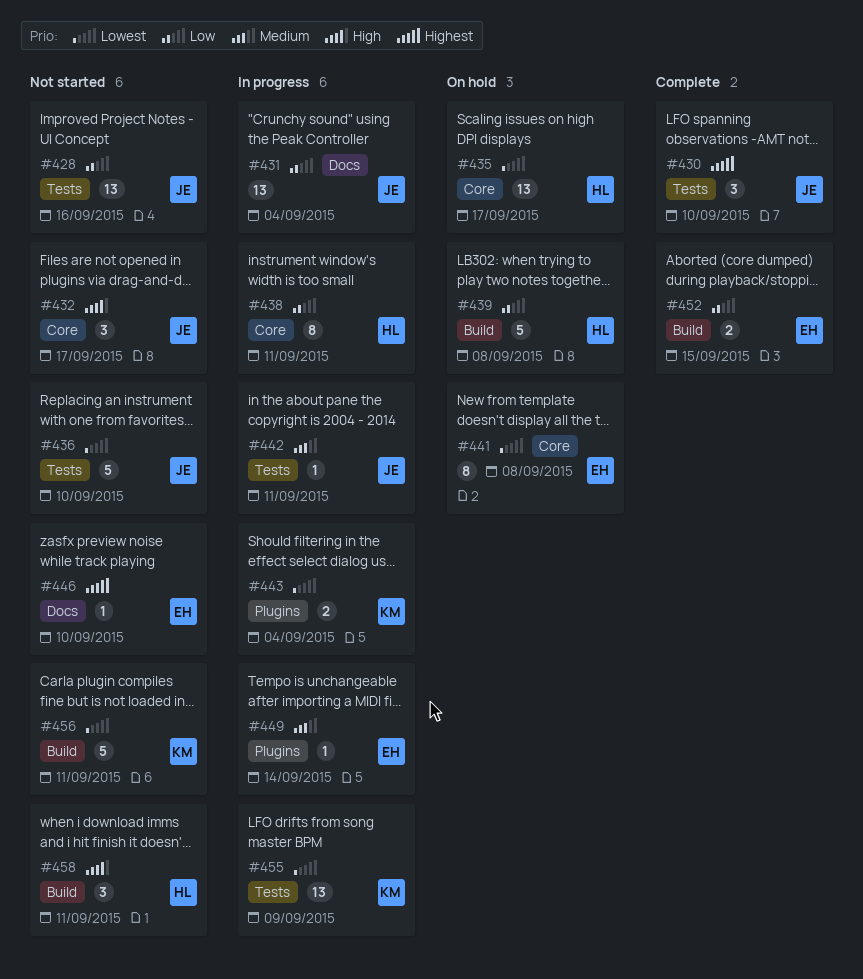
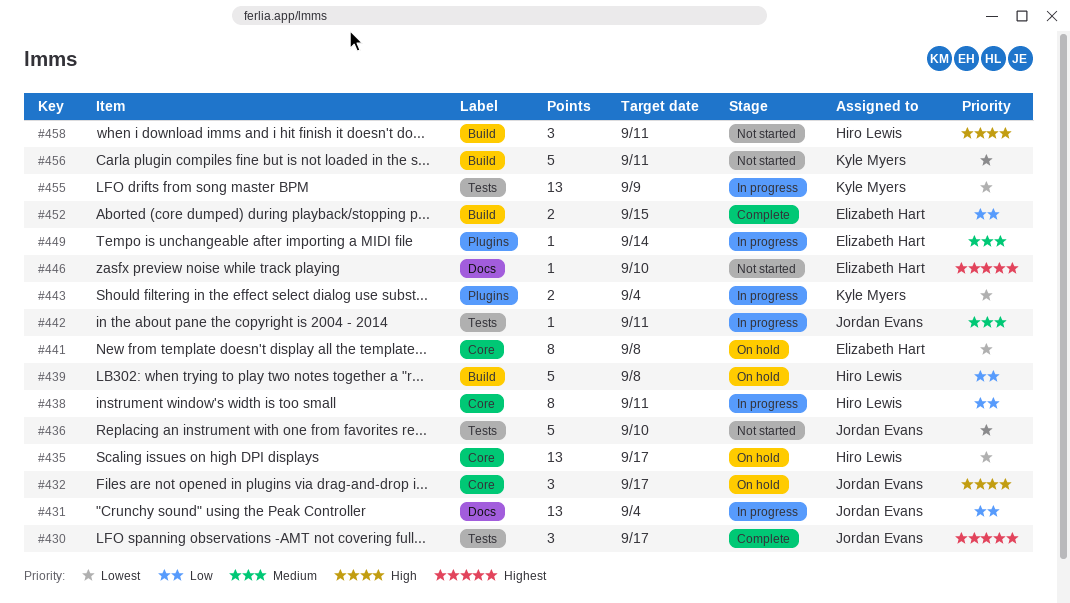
#428: present -> none
#430, due: Sep 10 -> Sep 17
#432, status: Not started -> On hold

